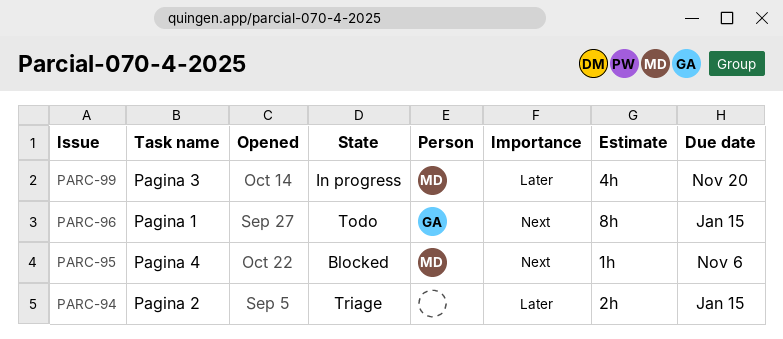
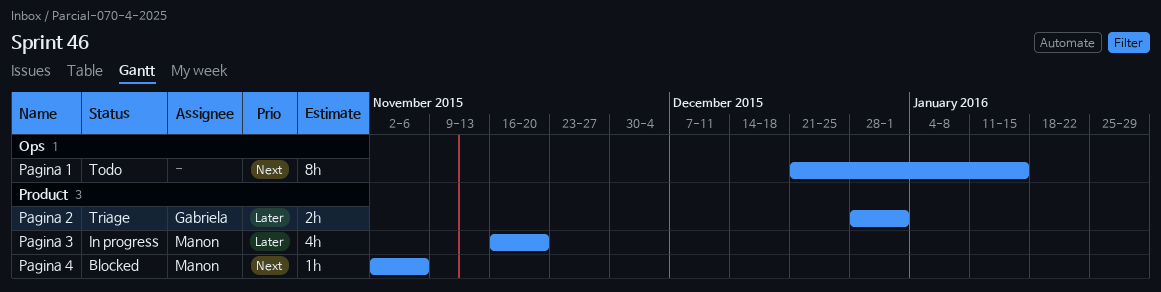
Pagina 1, owner: Gabriela -> none
Pagina 2, owner: none -> Gabriela
Pagina 2, due: Jan 15 -> Jan 1

